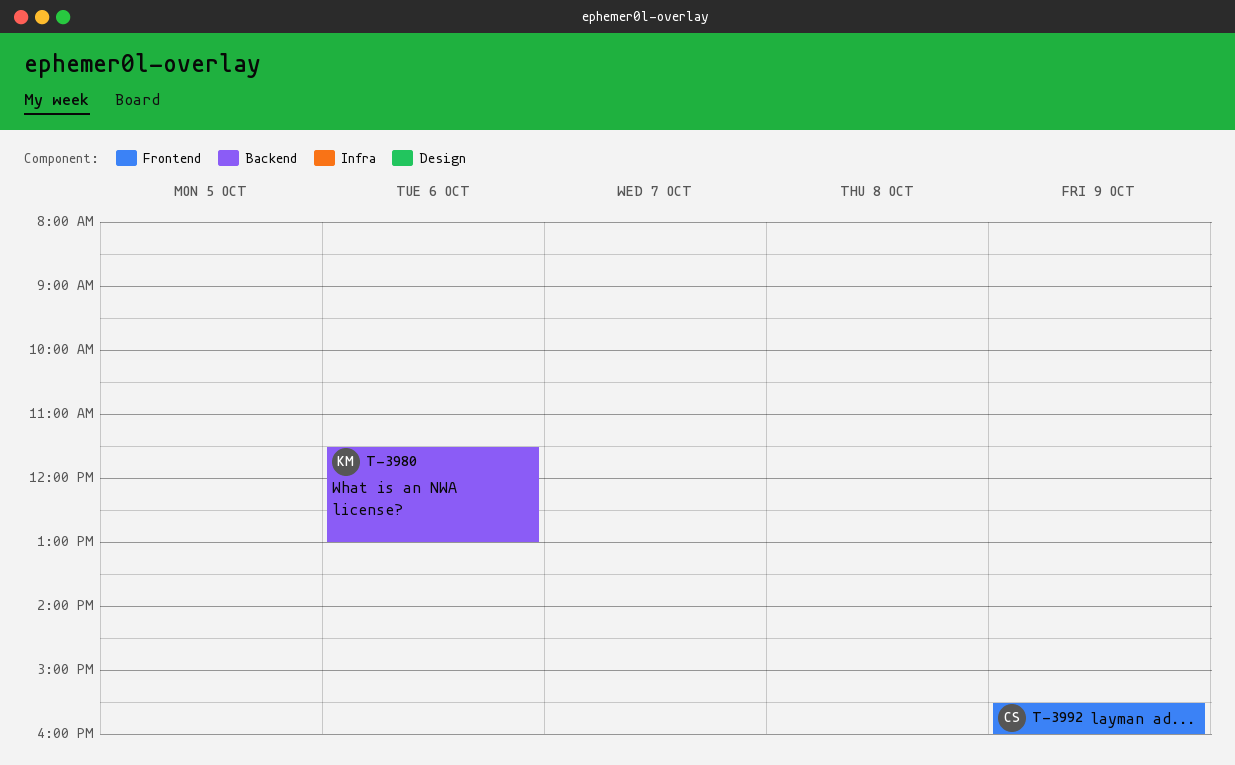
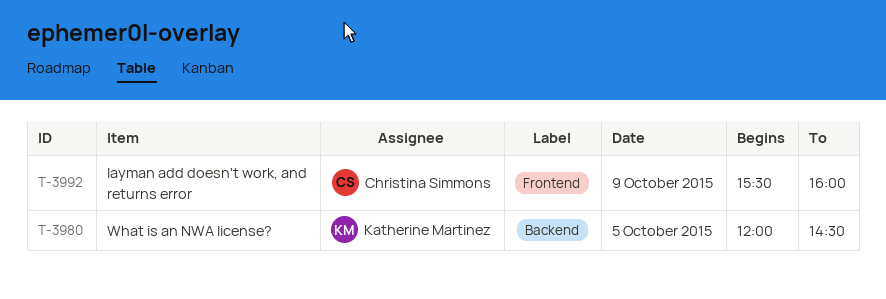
T-3980, day: Oct 6 -> Oct 5
T-3980, begins: 11:30 -> 12:00
T-3980, ends: 13:00 -> 14:30

